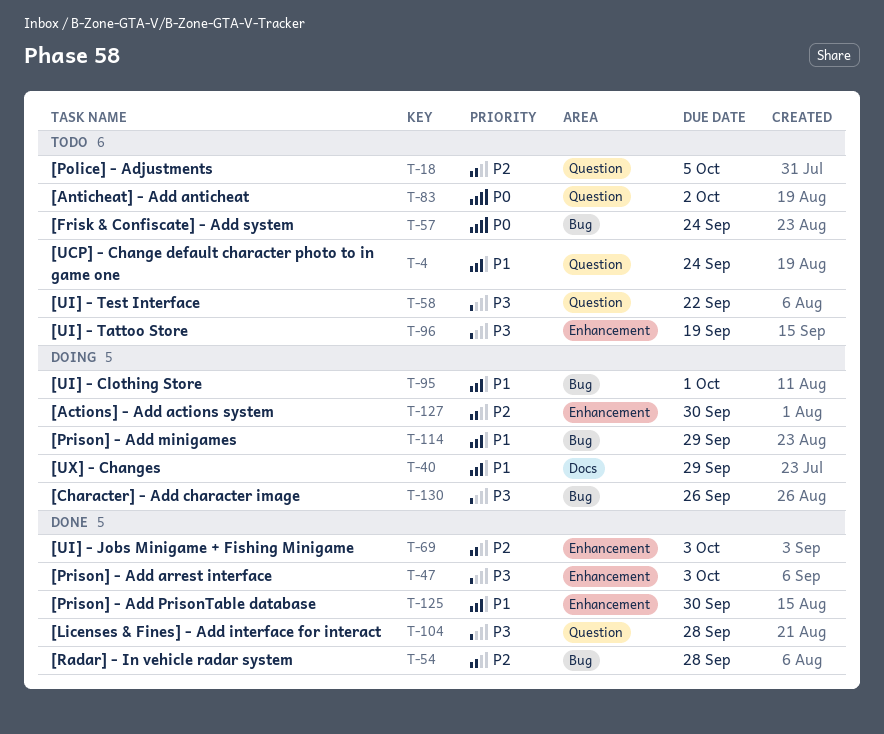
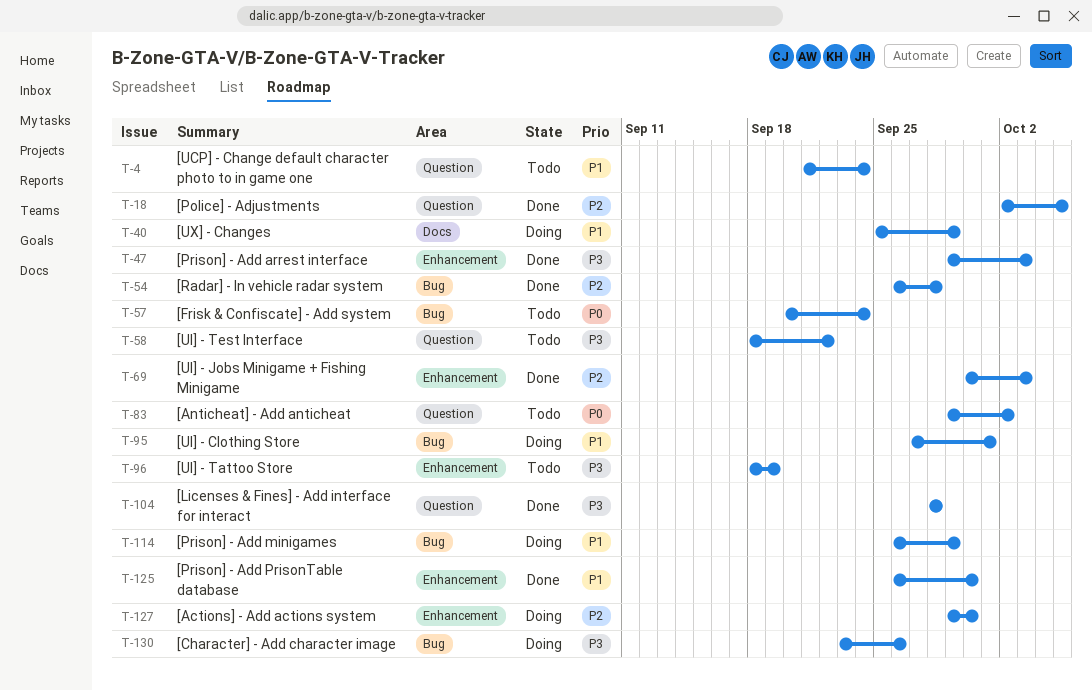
T-18, status: Todo -> Done

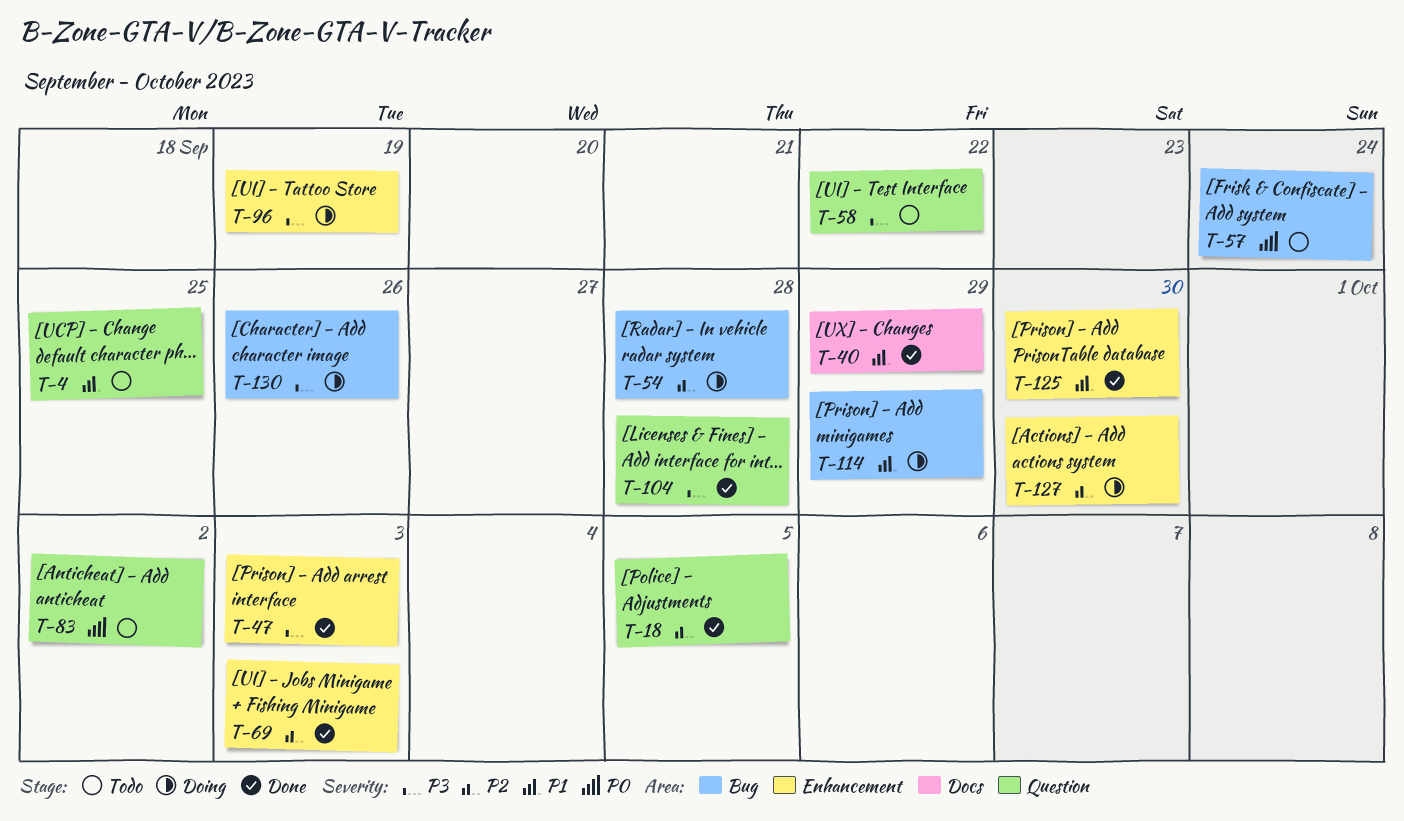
T-4, due: Sep 24 -> Sep 25
T-40, status: Doing -> Done
T-54, status: Done -> Doing
T-95: present -> none
T-96, status: Todo -> Doing

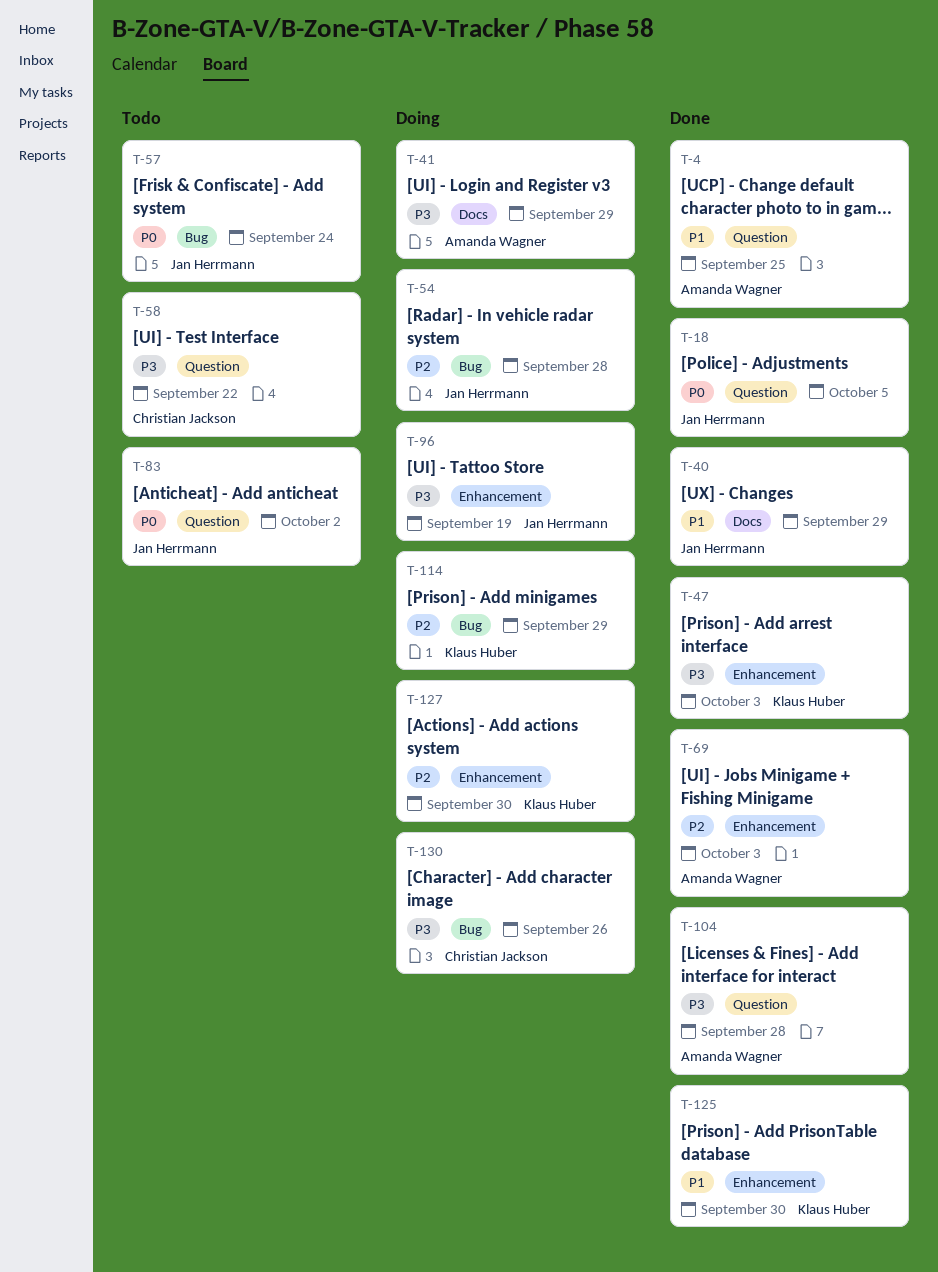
T-4, status: Todo -> Done
T-18, priority: P2 -> P0
T-41: none -> present
T-114, priority: P1 -> P2

